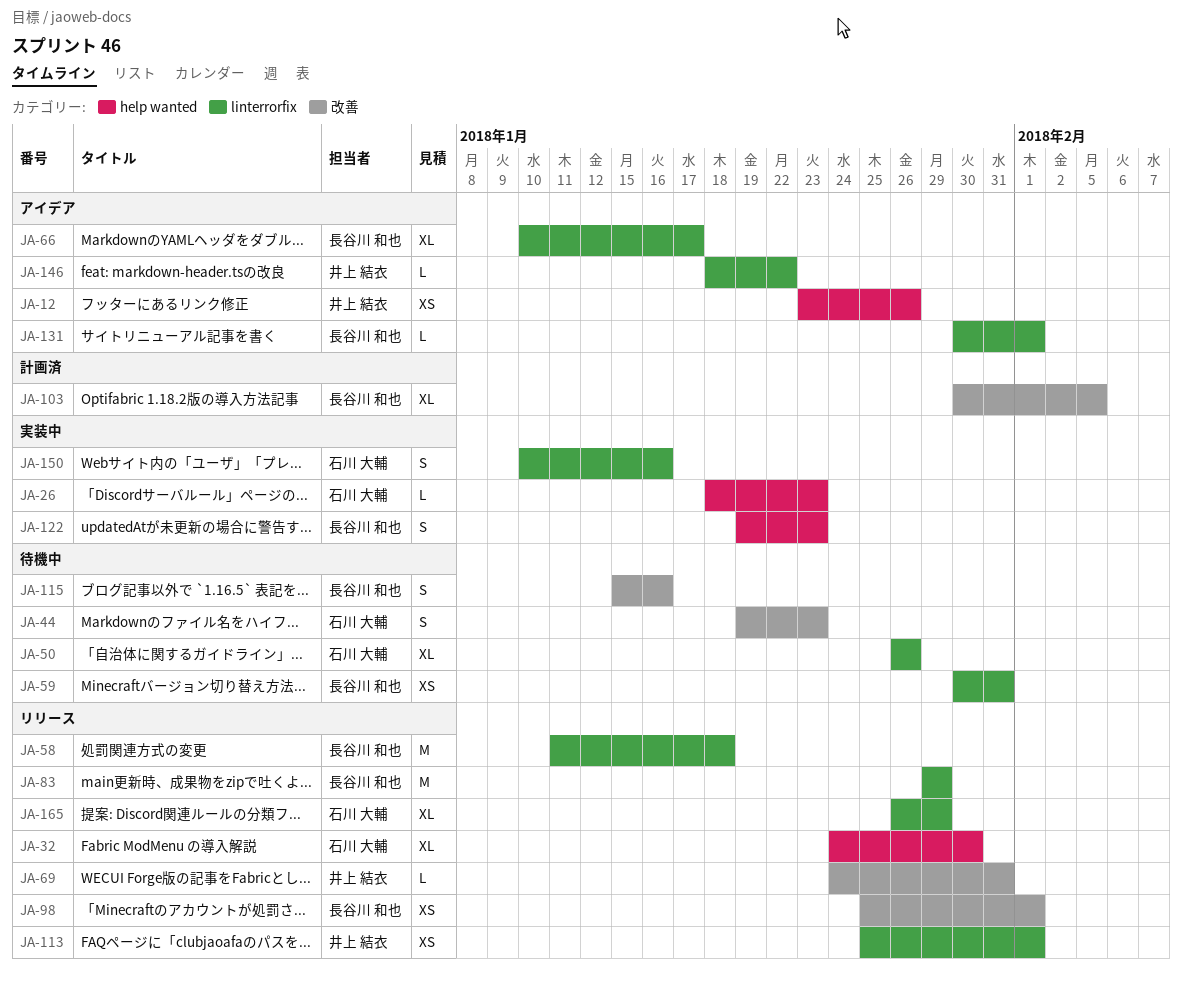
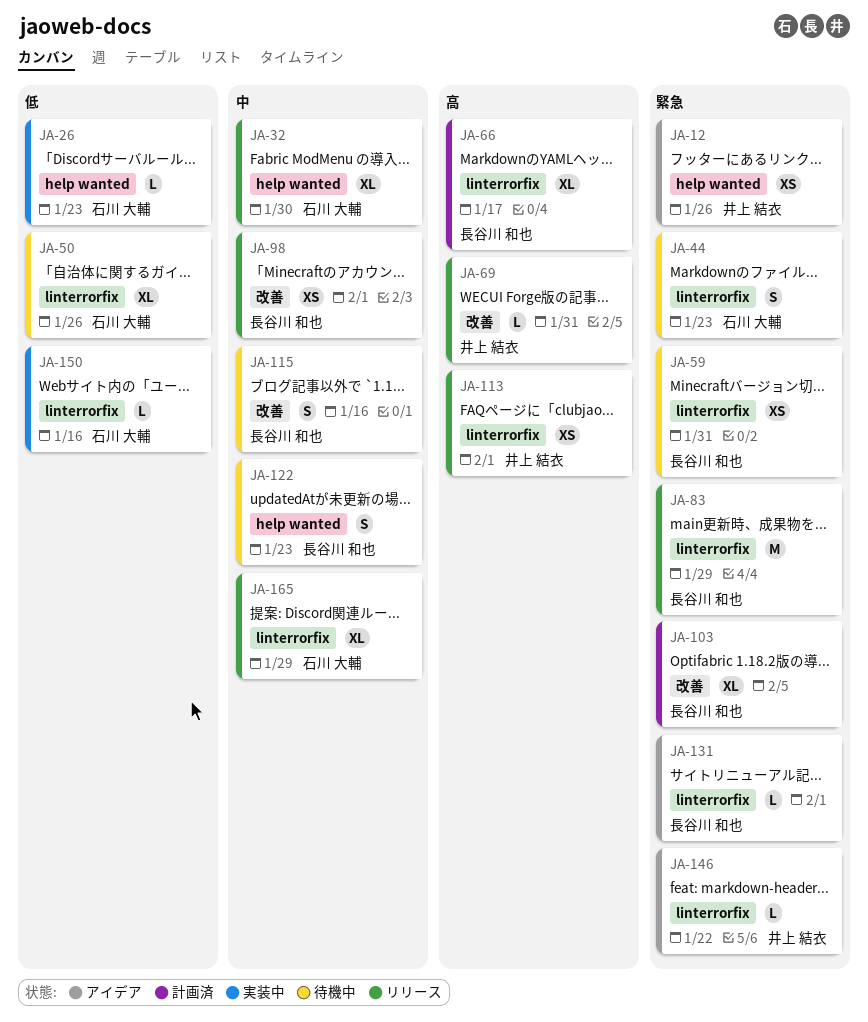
JA-44, label: 改善 -> linterrorfix
JA-58: present -> none
JA-66, status: アイデア -> 計画済
JA-122, status: 実装中 -> 待機中
JA-150, estimate: S -> L

